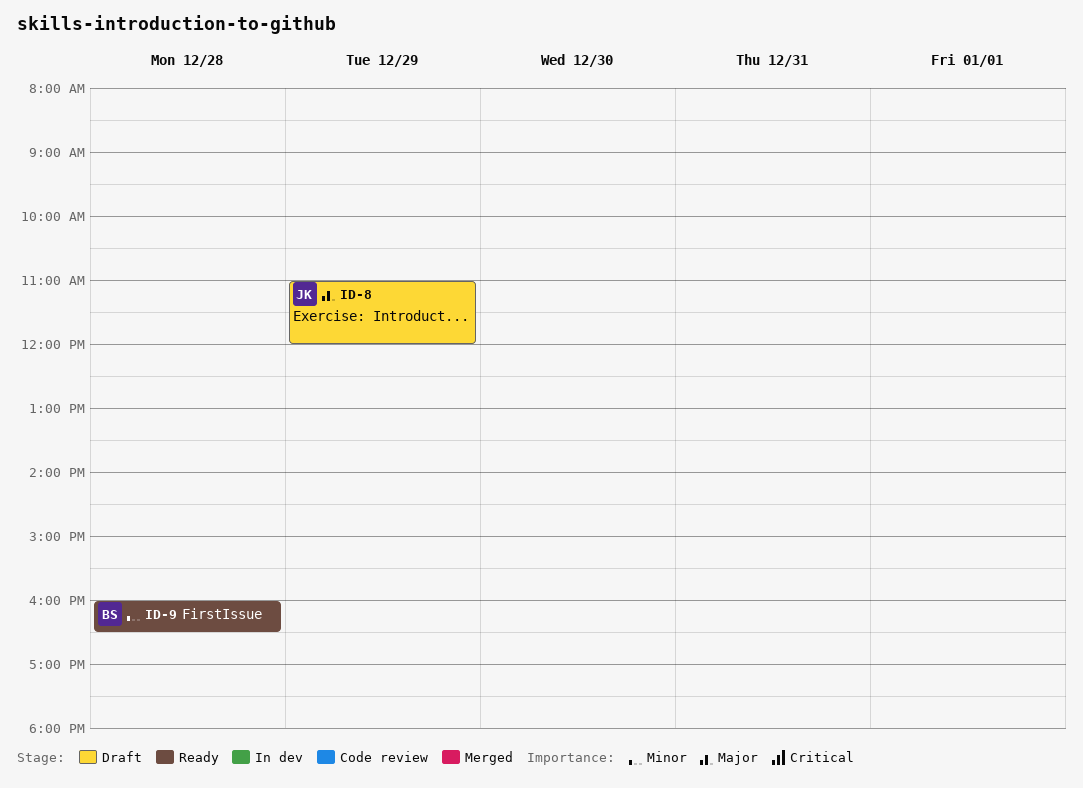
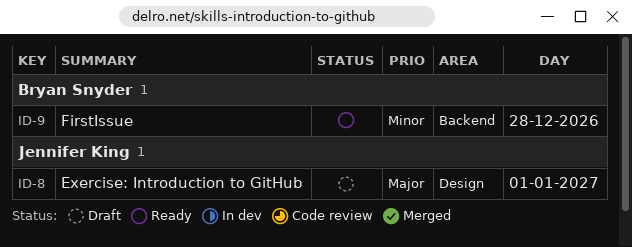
ID-8, day: Dec 29 -> Jan 1

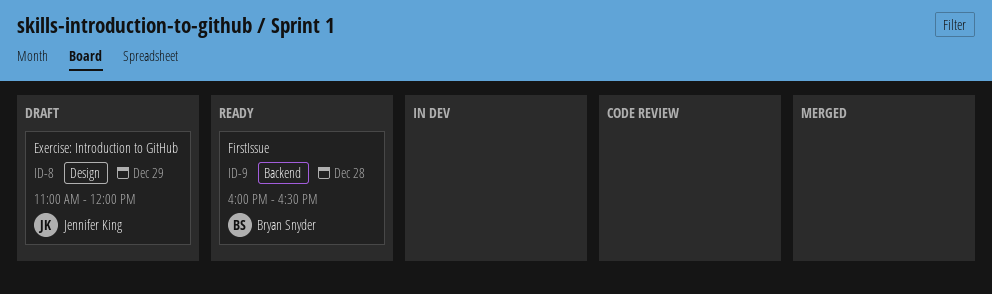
ID-8, day: Jan 1 -> Dec 29

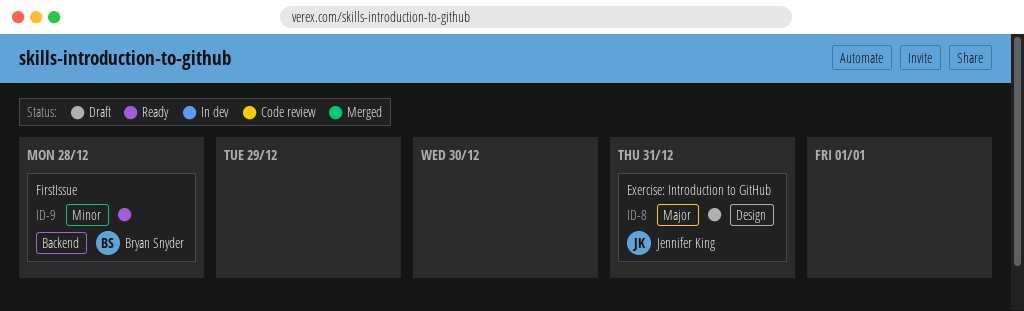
ID-8, day: Dec 29 -> Dec 31

